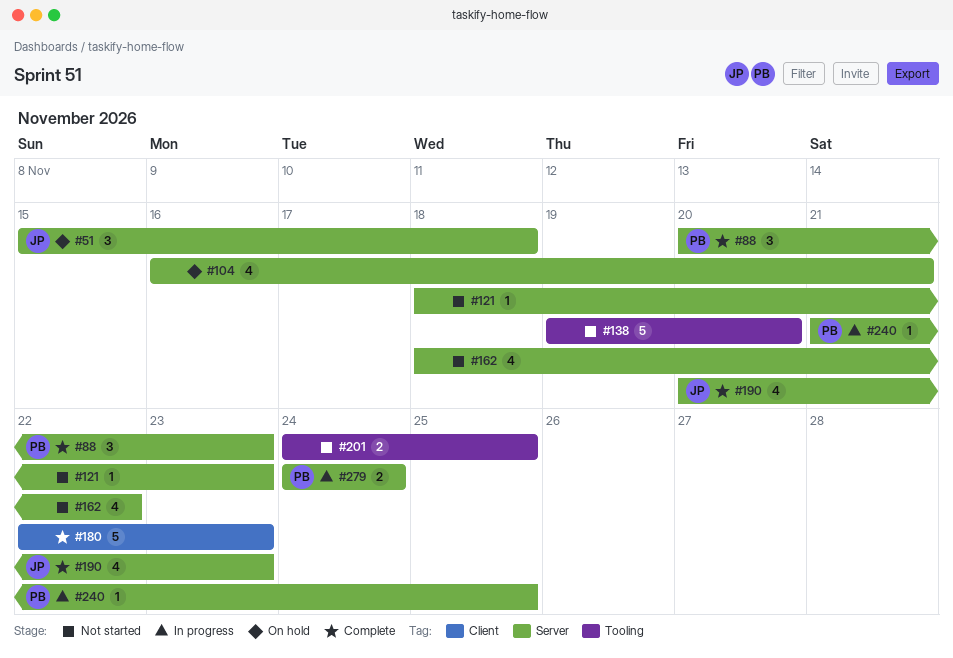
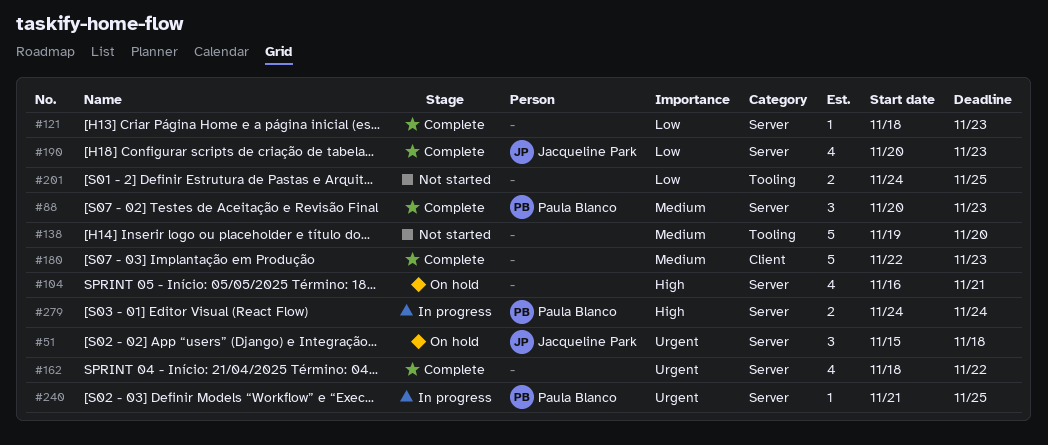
#121, status: Not started -> Complete
#162, status: Not started -> Complete

